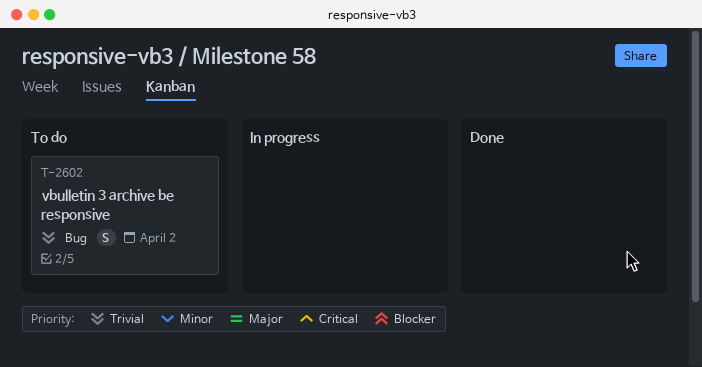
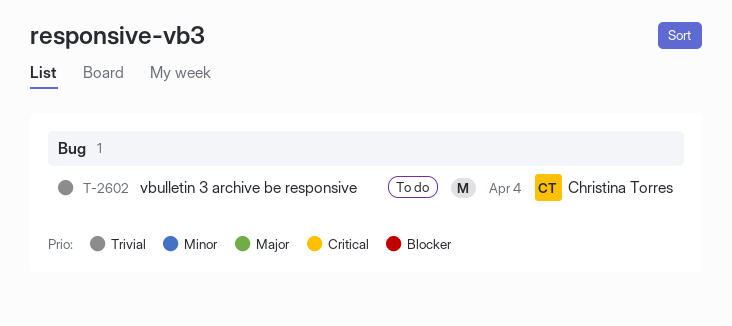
T-2602, estimate: S -> M
T-2602, due: Apr 2 -> Apr 4

